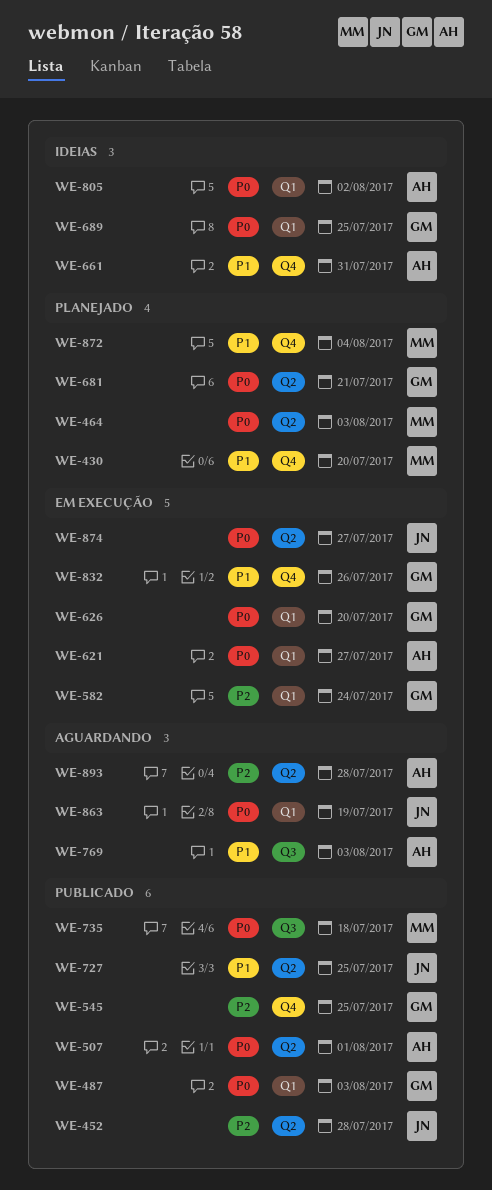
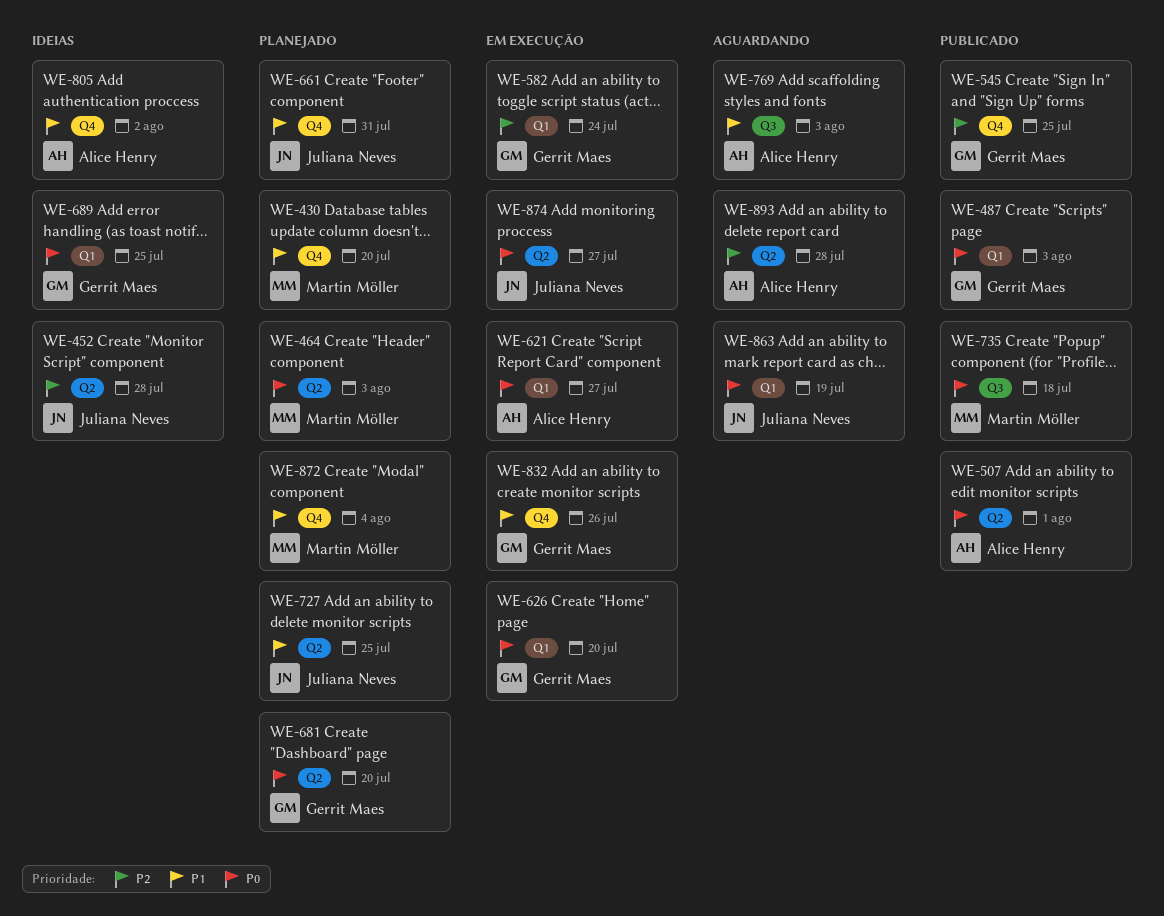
WE-452, status: Publicado -> Ideias
WE-661, status: Ideias -> Planejado
WE-661, owner: Alice Henry -> Juliana Neves
WE-681, due: Jul 21 -> Jul 20
WE-727, status: Publicado -> Planejado
WE-805, priority: P0 -> P1
WE-805, label: Q1 -> Q4

